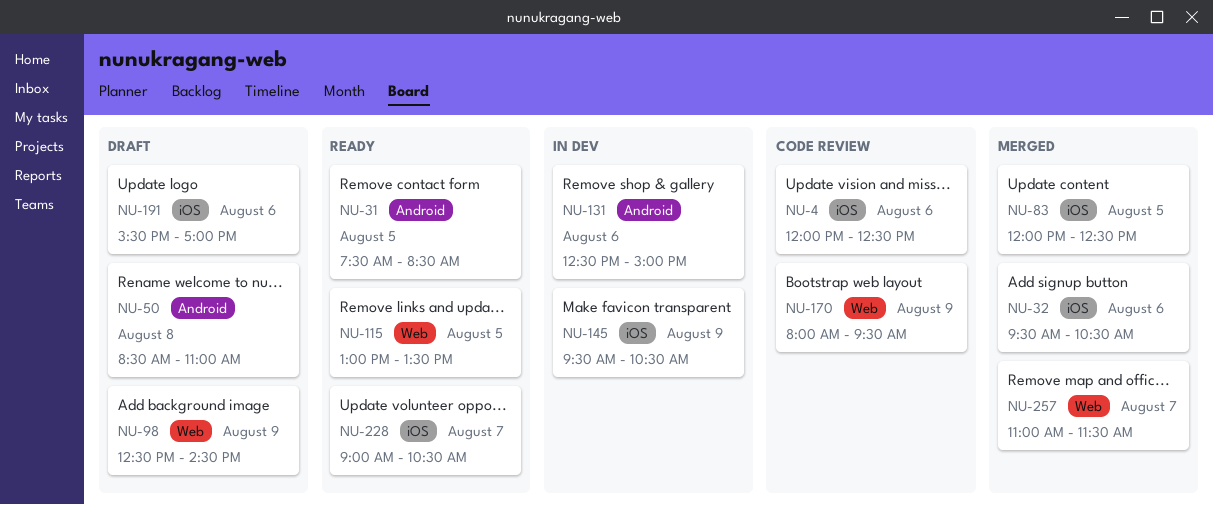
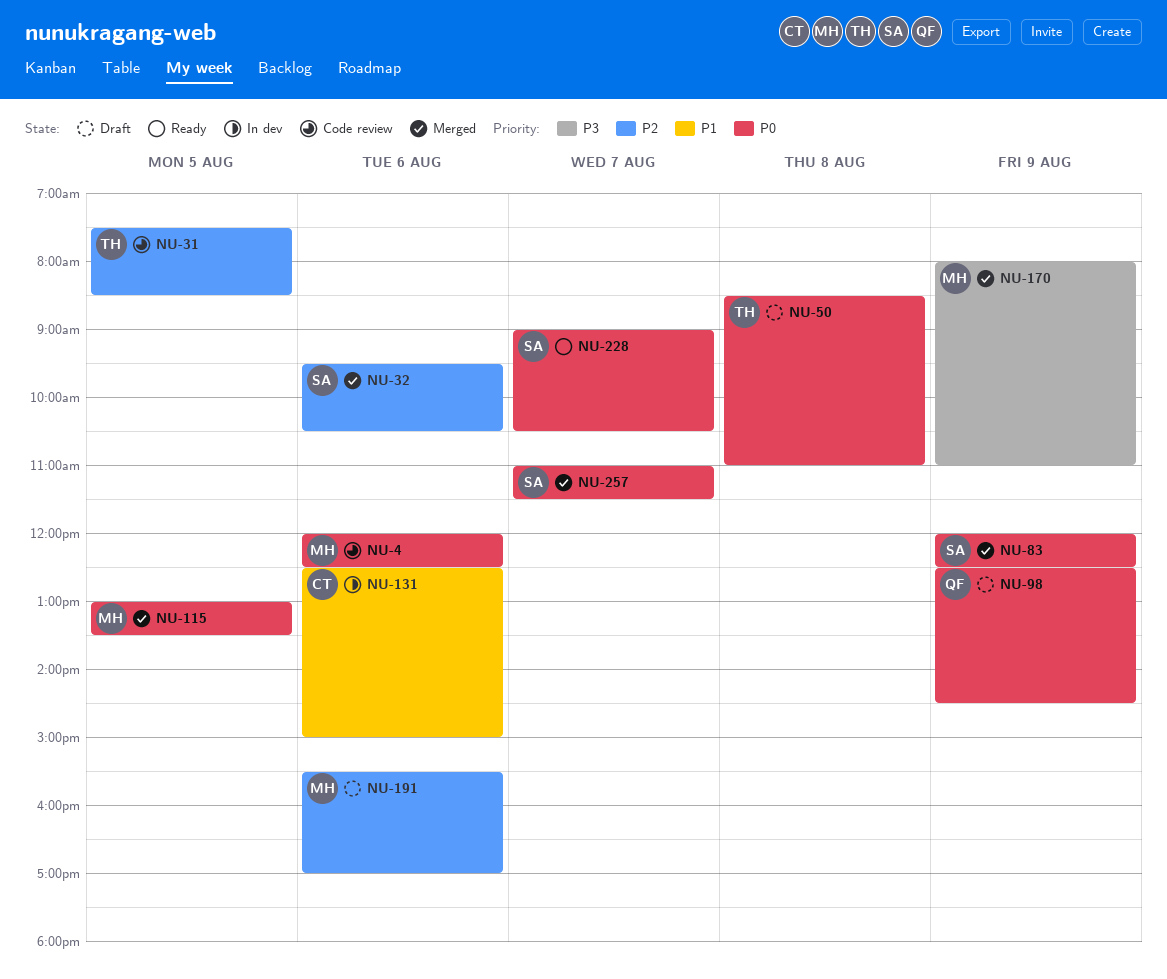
NU-31, status: Ready -> Code review
NU-83, day: Aug 5 -> Aug 9
NU-115, status: Ready -> Merged
NU-145: present -> none
NU-170, status: Code review -> Merged
NU-170, ends: 09:30 -> 11:00

